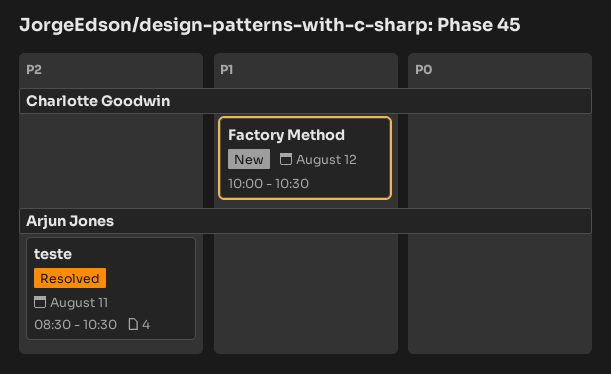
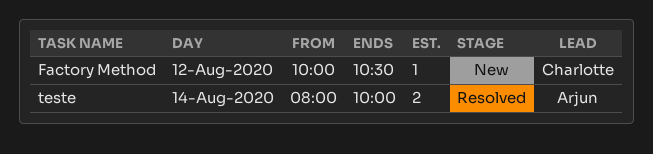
teste, day: Aug 11 -> Aug 14
teste, begins: 08:30 -> 08:00
teste, ends: 10:30 -> 10:00

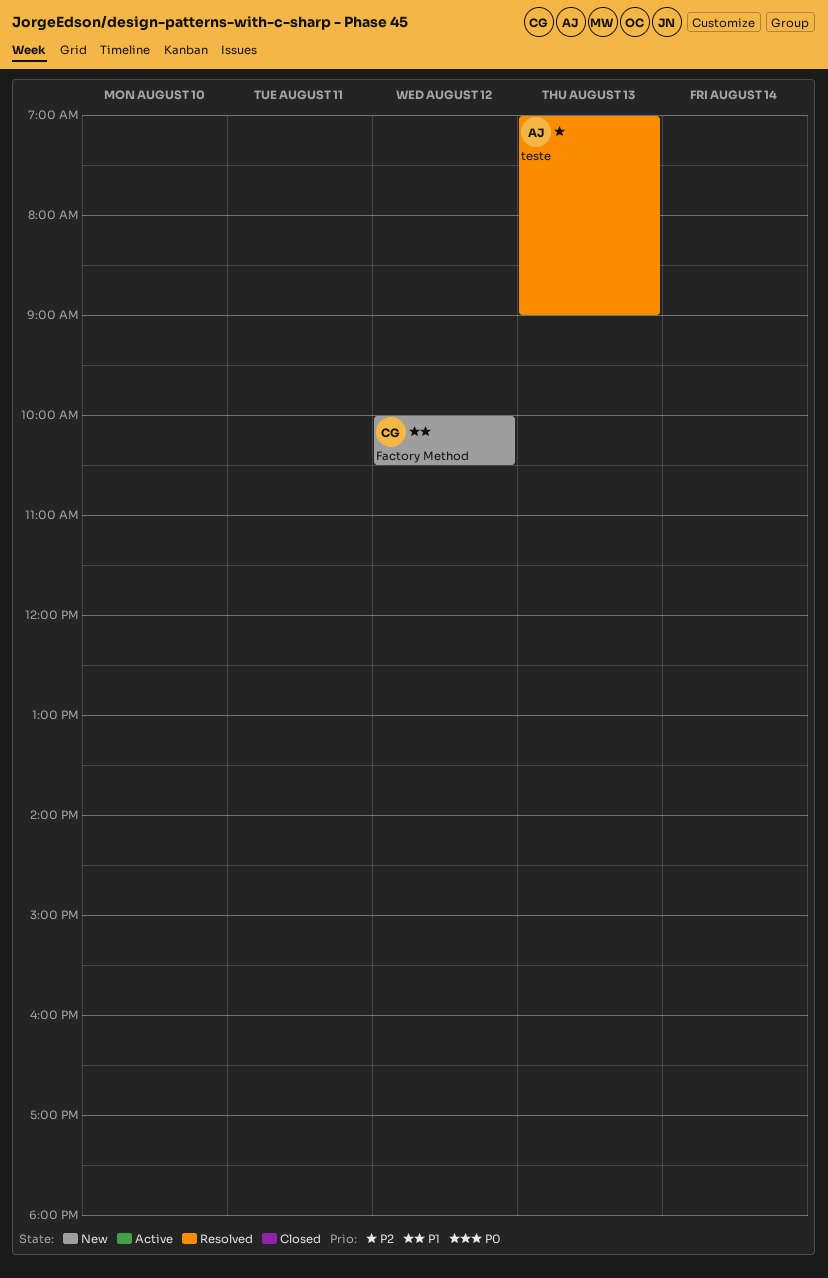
teste, day: Aug 14 -> Aug 13
teste, begins: 08:00 -> 07:00
teste, ends: 10:00 -> 09:00

